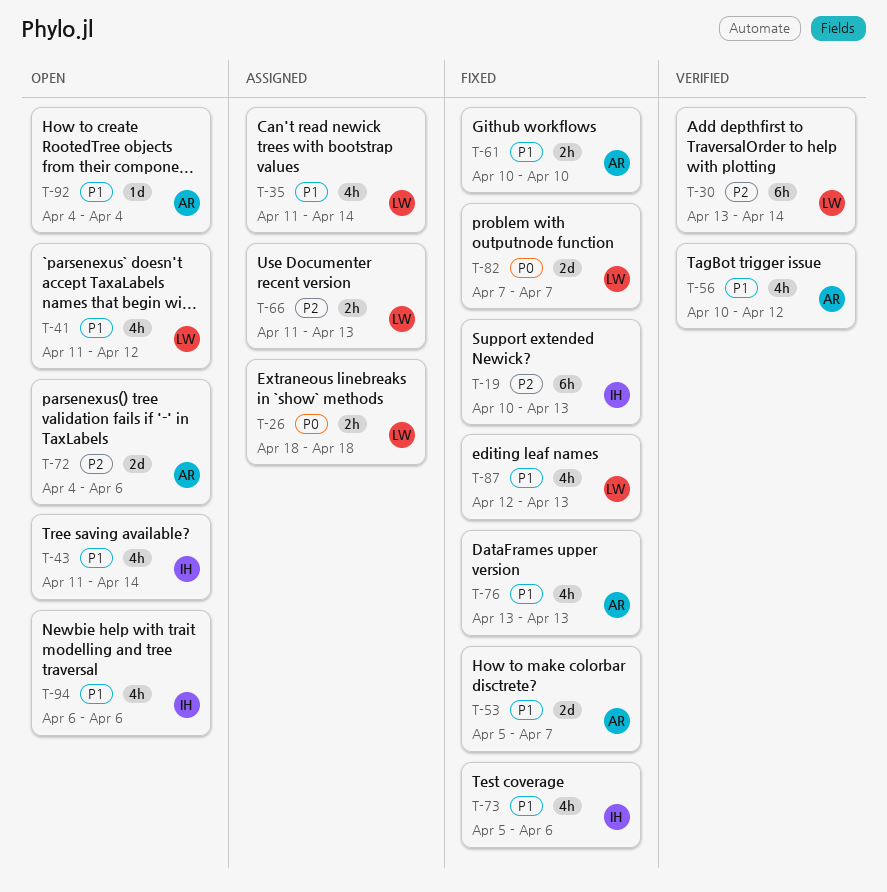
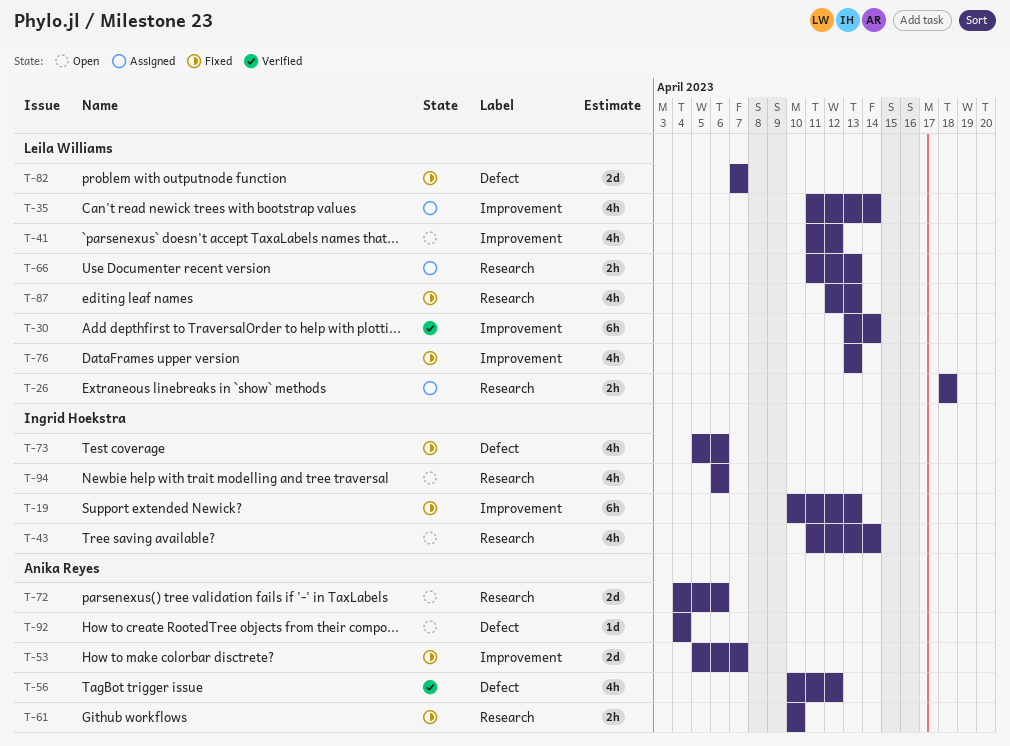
T-76, owner: Anika Reyes -> Leila Williams

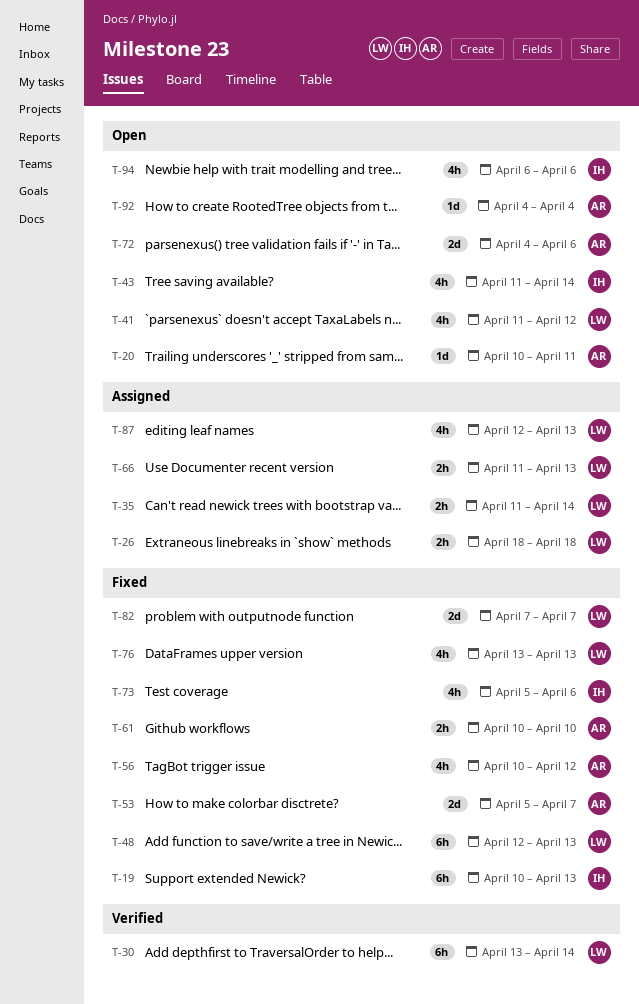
T-20: none -> present
T-35, estimate: 4h -> 2h
T-48: none -> present
T-56, status: Verified -> Fixed
T-87, status: Fixed -> Assigned

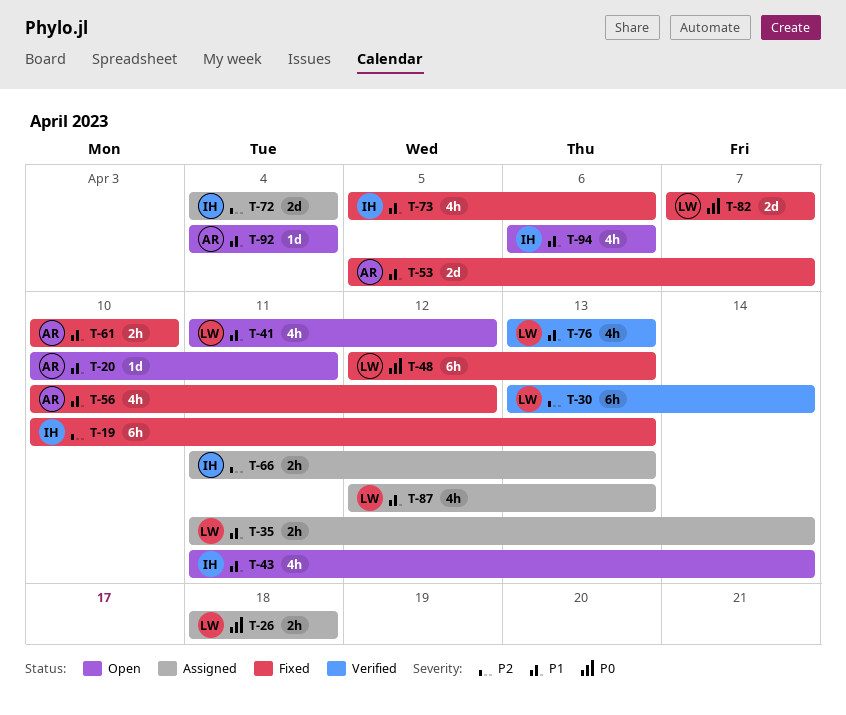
T-66, owner: LW -> IH
T-72, status: Open -> Assigned
T-72, owner: AR -> IH
T-72, due: Apr 6 -> Apr 4
T-76, status: Fixed -> Verified

